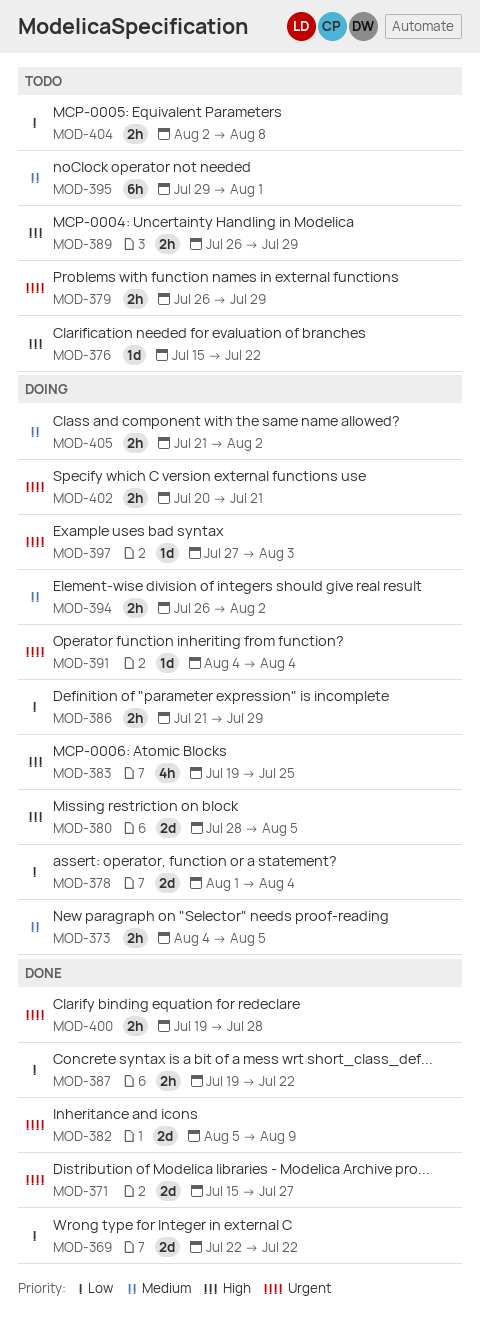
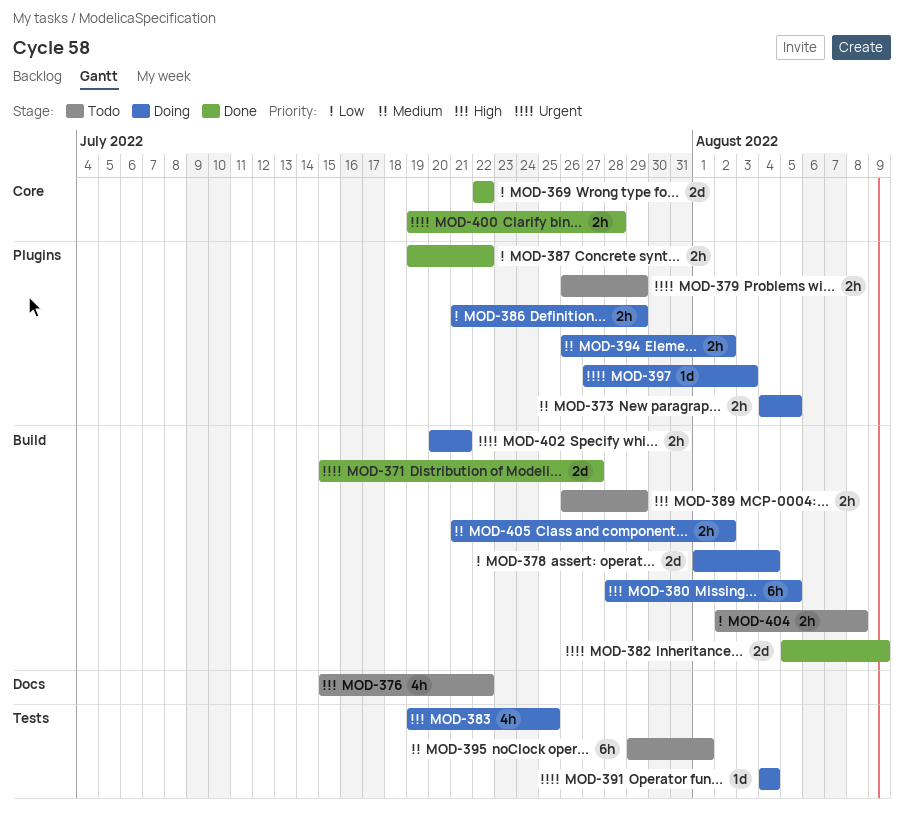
MOD-376, estimate: 1d -> 4h
MOD-380, estimate: 2d -> 6h

